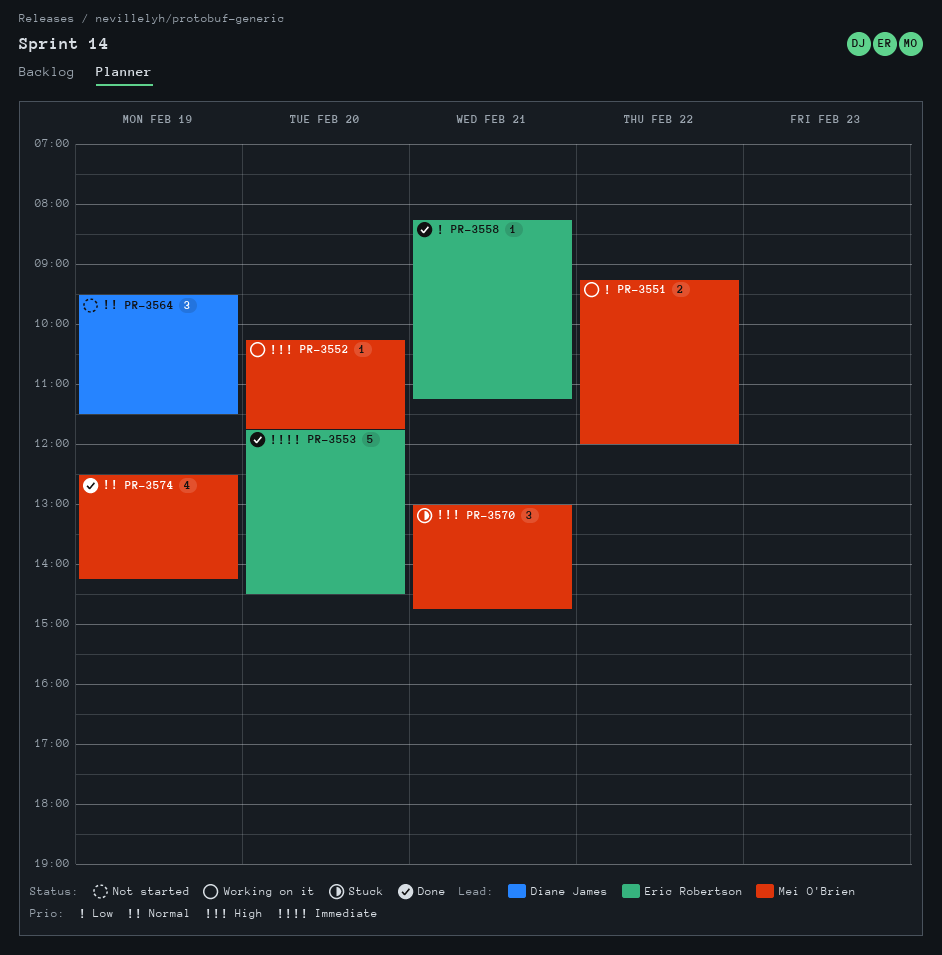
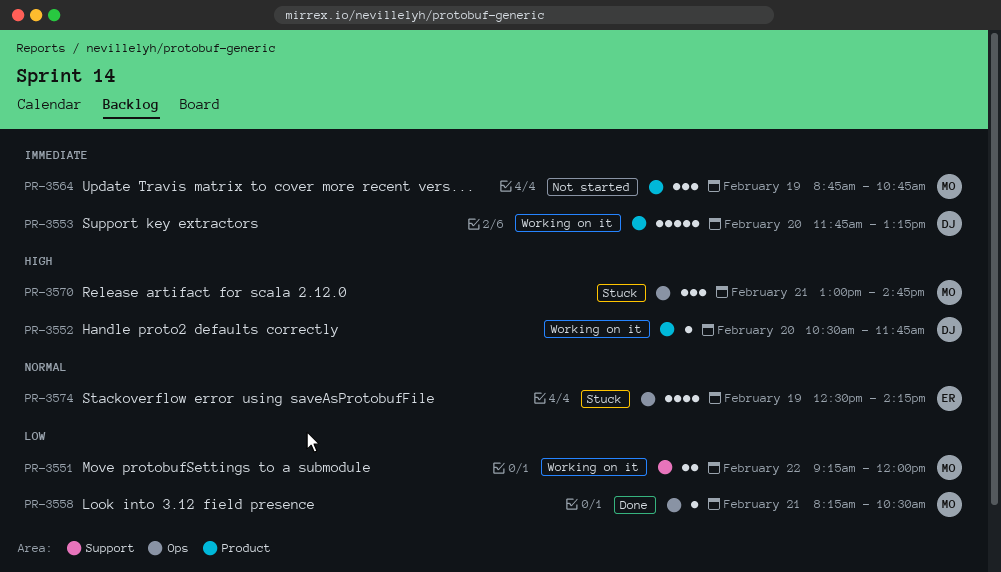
PR-3552, owner: Mei O'Brien -> Diane James
PR-3552, begins: 10:15 -> 10:30
PR-3553, status: Done -> Working on it
PR-3553, owner: Eric Robertson -> Diane James
PR-3553, ends: 14:30 -> 13:15
PR-3558, owner: Eric Robertson -> Mei O'Brien
PR-3558, ends: 11:15 -> 10:30
PR-3564, owner: Diane James -> Mei O'Brien
PR-3564, priority: Normal -> Immediate
PR-3564, begins: 09:30 -> 08:45
PR-3564, ends: 11:30 -> 10:45
PR-3574, status: Done -> Stuck
PR-3574, owner: Mei O'Brien -> Eric Robertson

